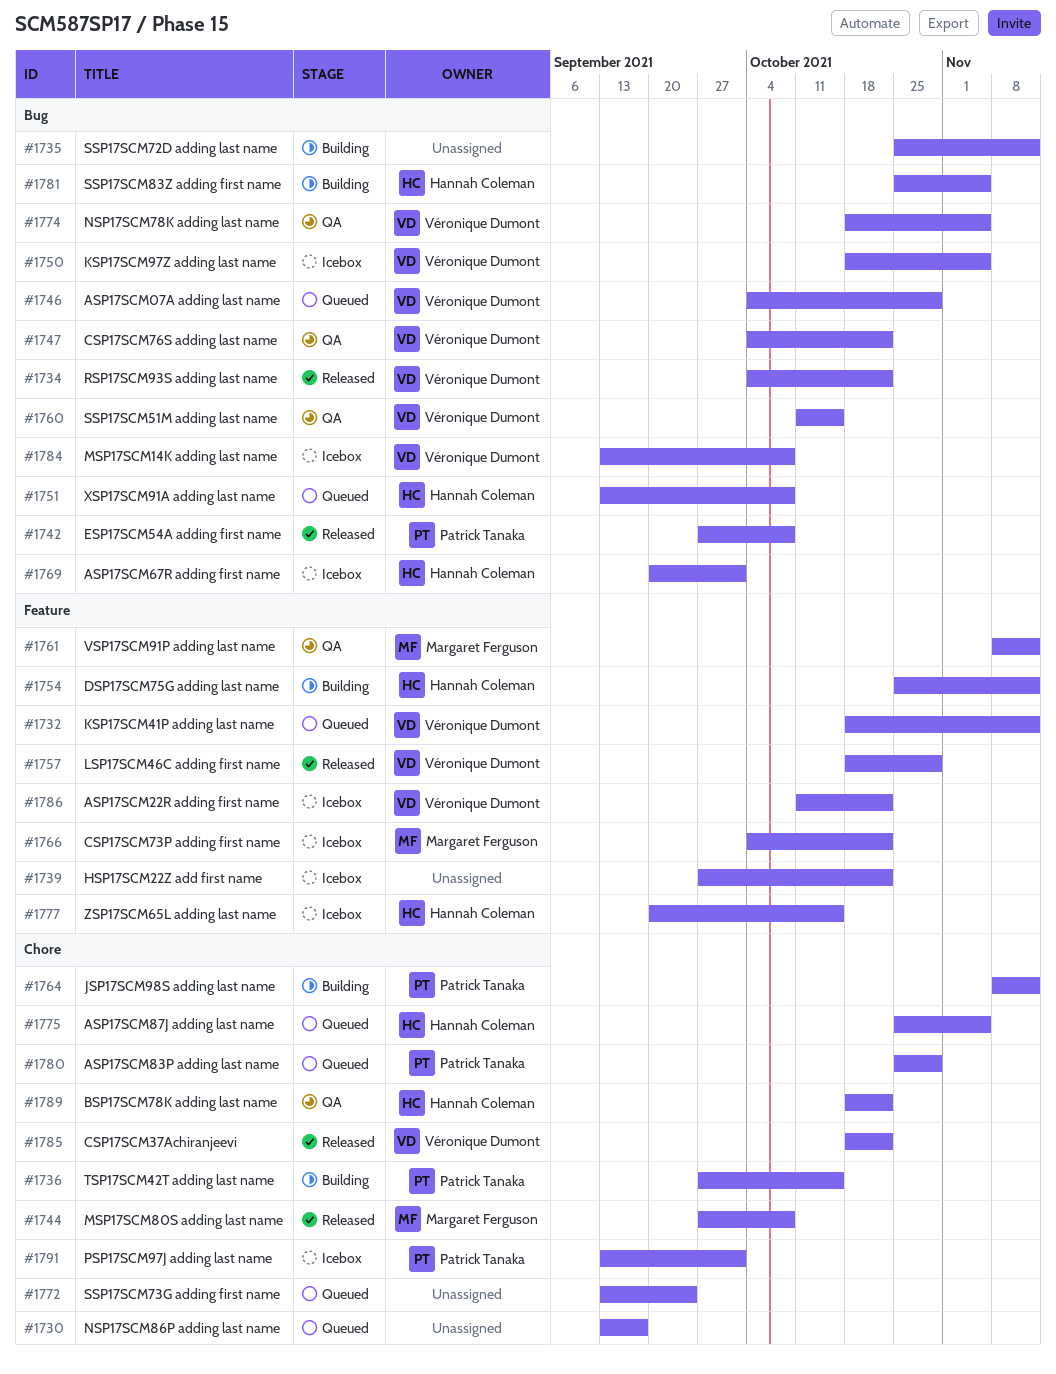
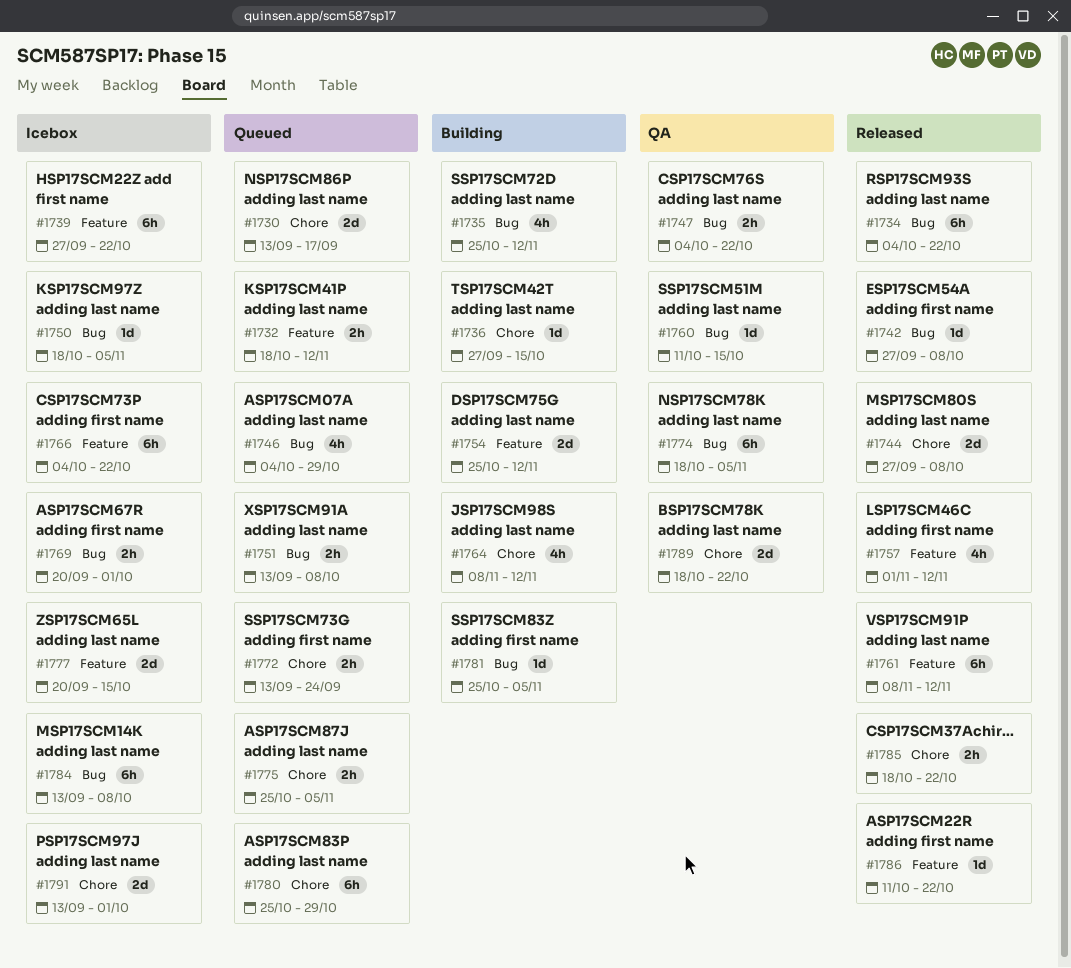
#1757, start: Oct 18 -> Nov 1
#1757, due: Oct 29 -> Nov 12
#1761, status: QA -> Released
#1786, status: Icebox -> Released

